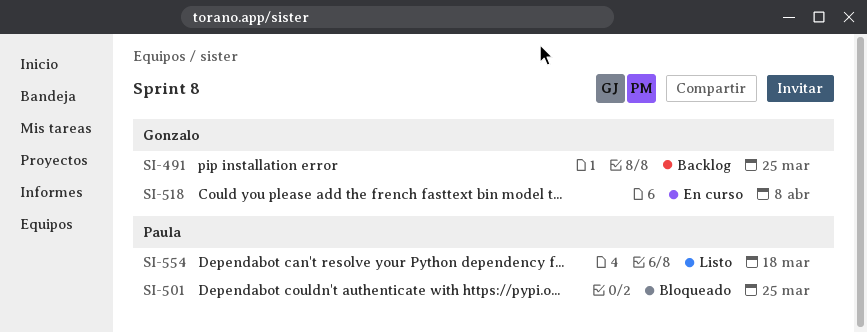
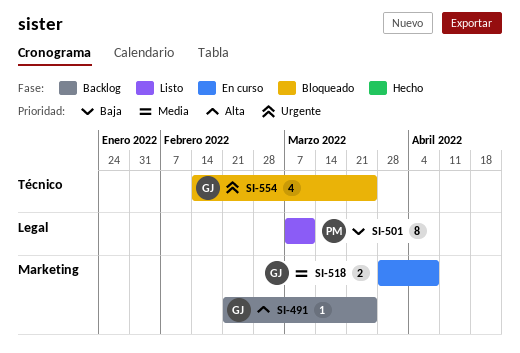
SI-501, status: Bloqueado -> Listo
SI-501, due: Mar 25 -> Mar 11
SI-554, status: Listo -> Bloqueado
SI-554, owner: Paula -> Gonzalo
SI-554, due: Mar 18 -> Mar 25

